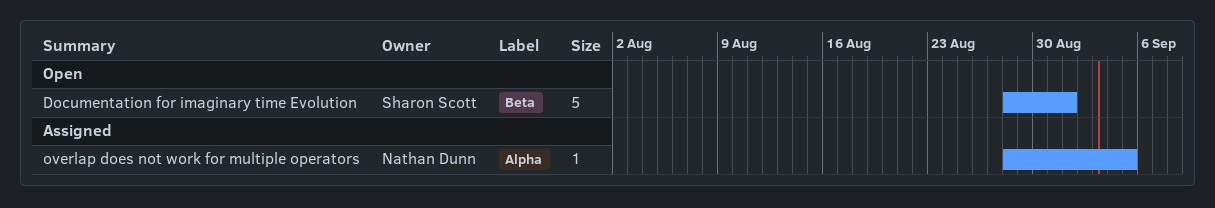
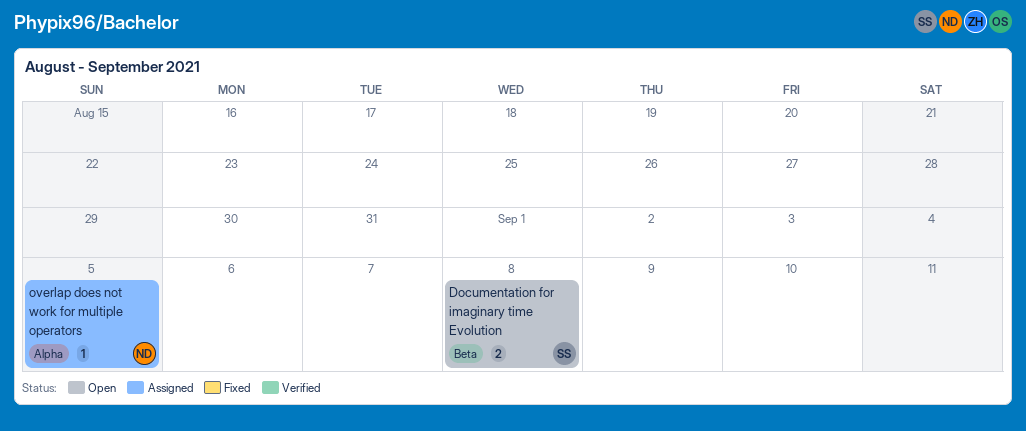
Documentation for imaginary time Evolution, estimate: 5 -> 2
Documentation for imaginary time Evolution, due: Sep 1 -> Sep 8

